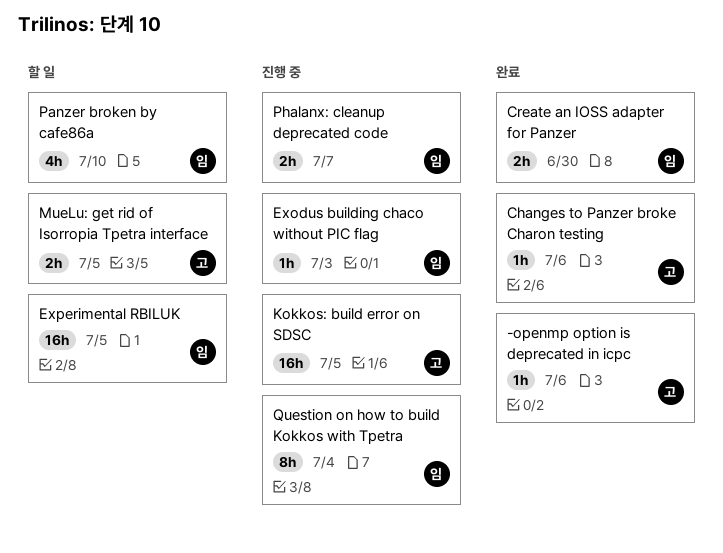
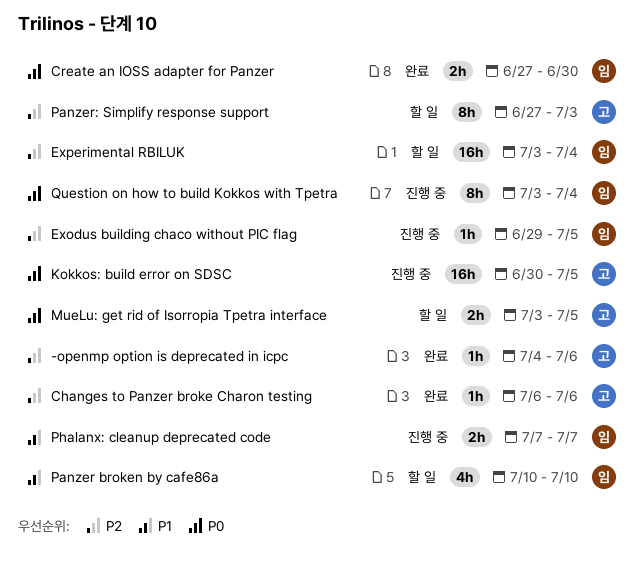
Exodus building chaco without PIC flag, due: Jul 3 -> Jul 5
Experimental RBILUK, due: Jul 5 -> Jul 4
Panzer: Simplify response support: none -> present

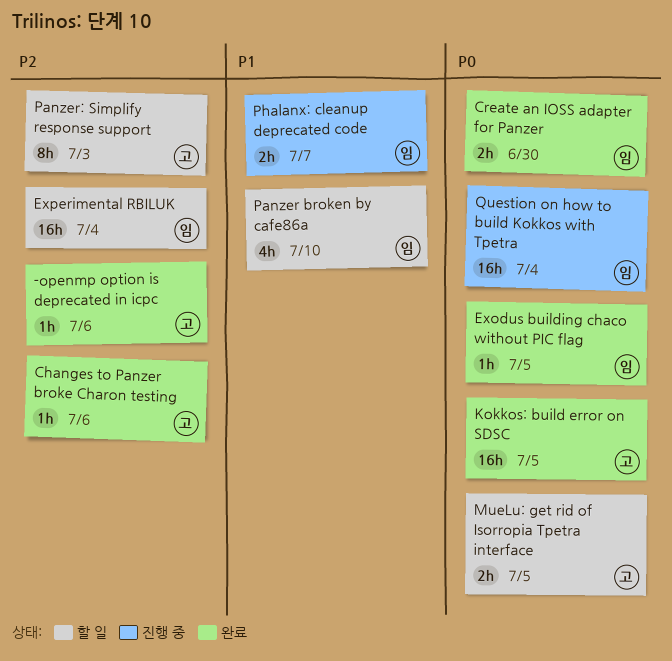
Exodus building chaco without PIC flag, status: 진행 중 -> 완료
Exodus building chaco without PIC flag, priority: P2 -> P0
Kokkos: build error on SDSC, status: 진행 중 -> 완료
Question on how to build Kokkos with Tpetra, estimate: 8h -> 16h

